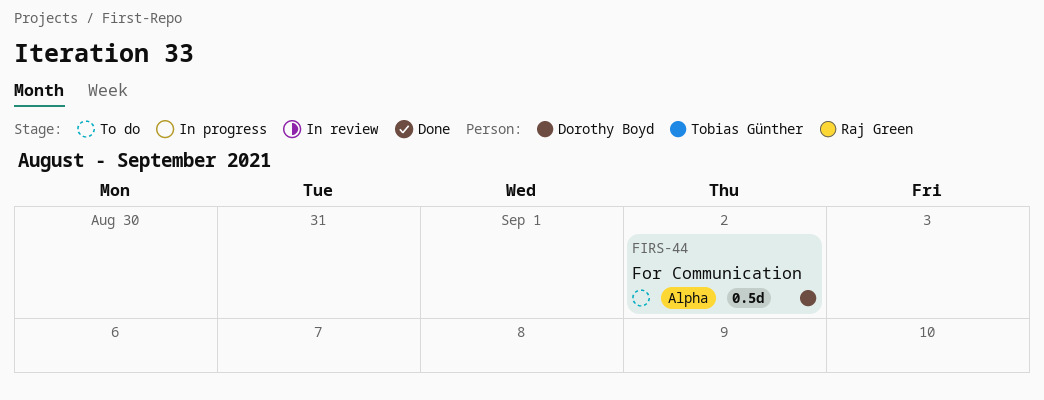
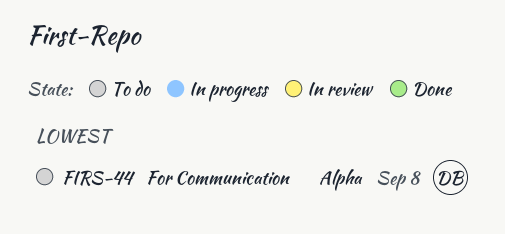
FIRS-44, due: Sep 2 -> Sep 8

